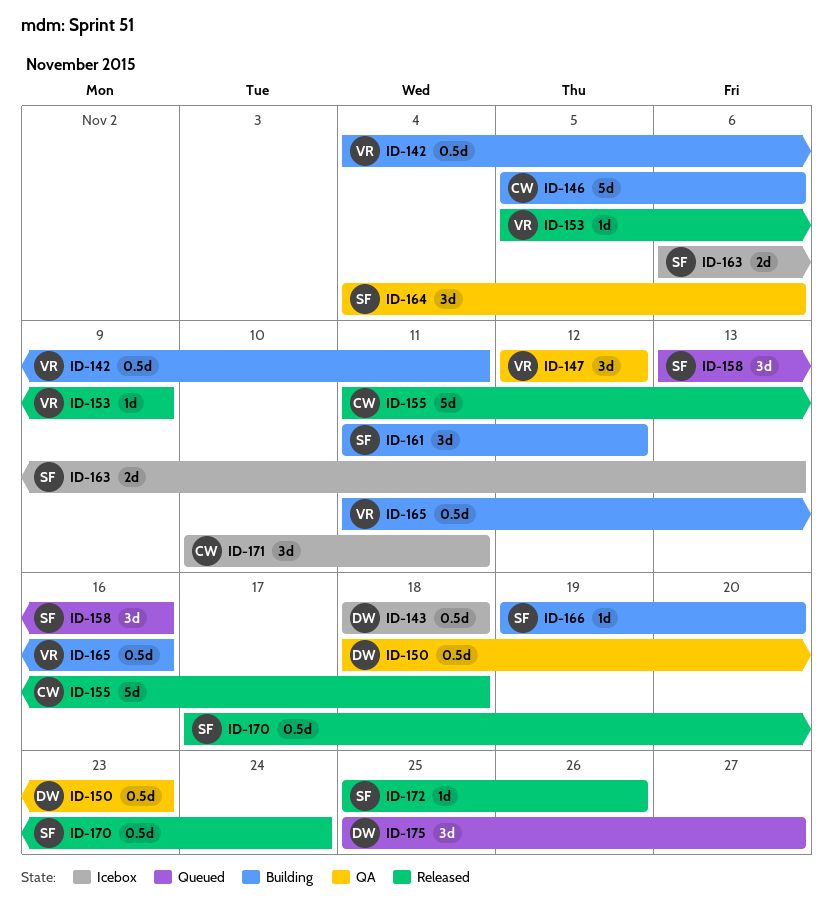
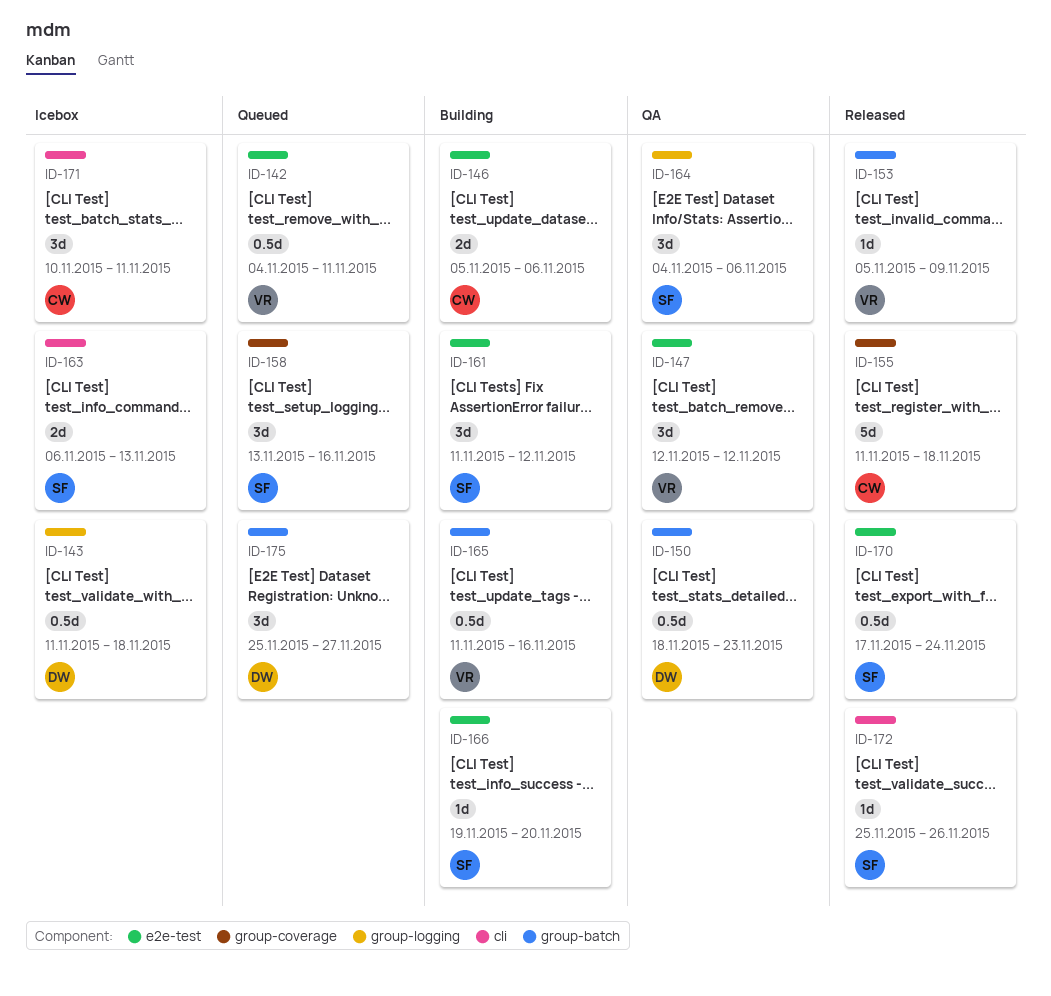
ID-142, status: Building -> Queued
ID-143, start: Nov 18 -> Nov 11
ID-146, estimate: 5d -> 2d

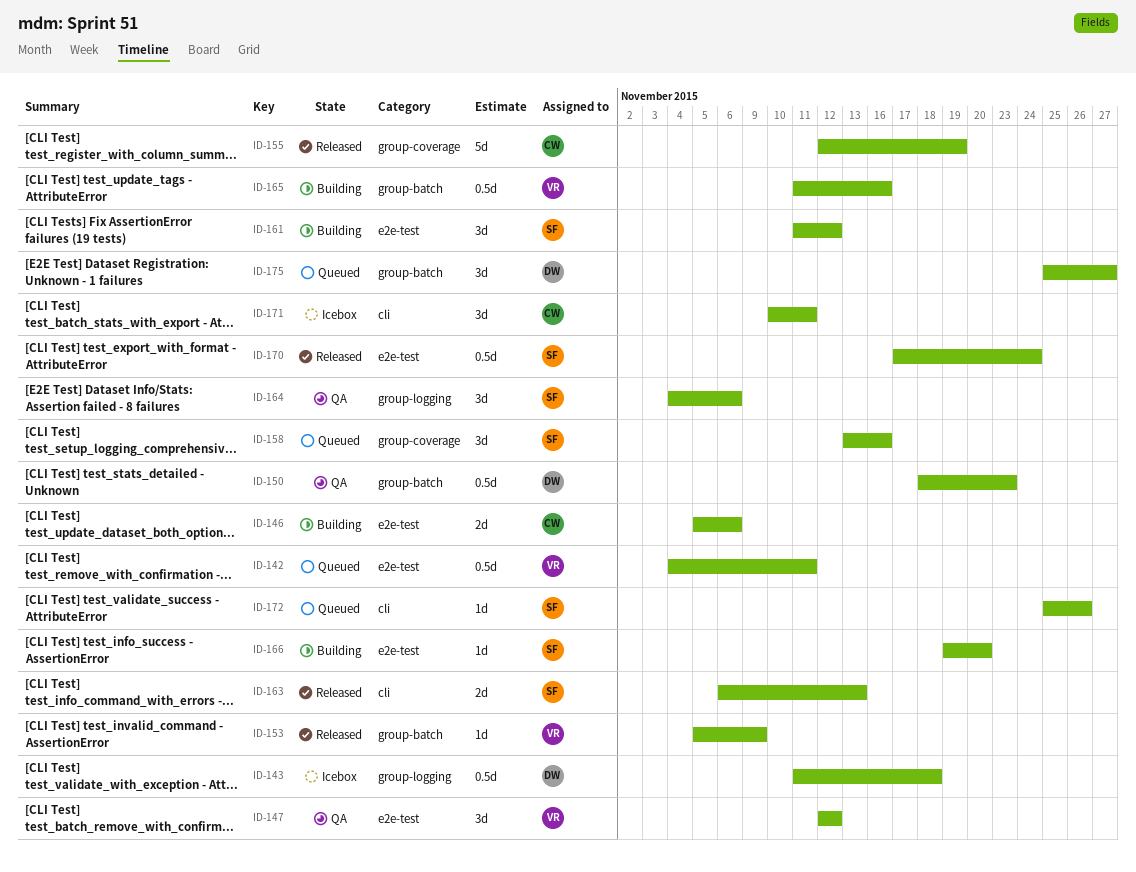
ID-155, start: Nov 11 -> Nov 12
ID-155, due: Nov 18 -> Nov 19
ID-163, status: Icebox -> Released
ID-172, status: Released -> Queued

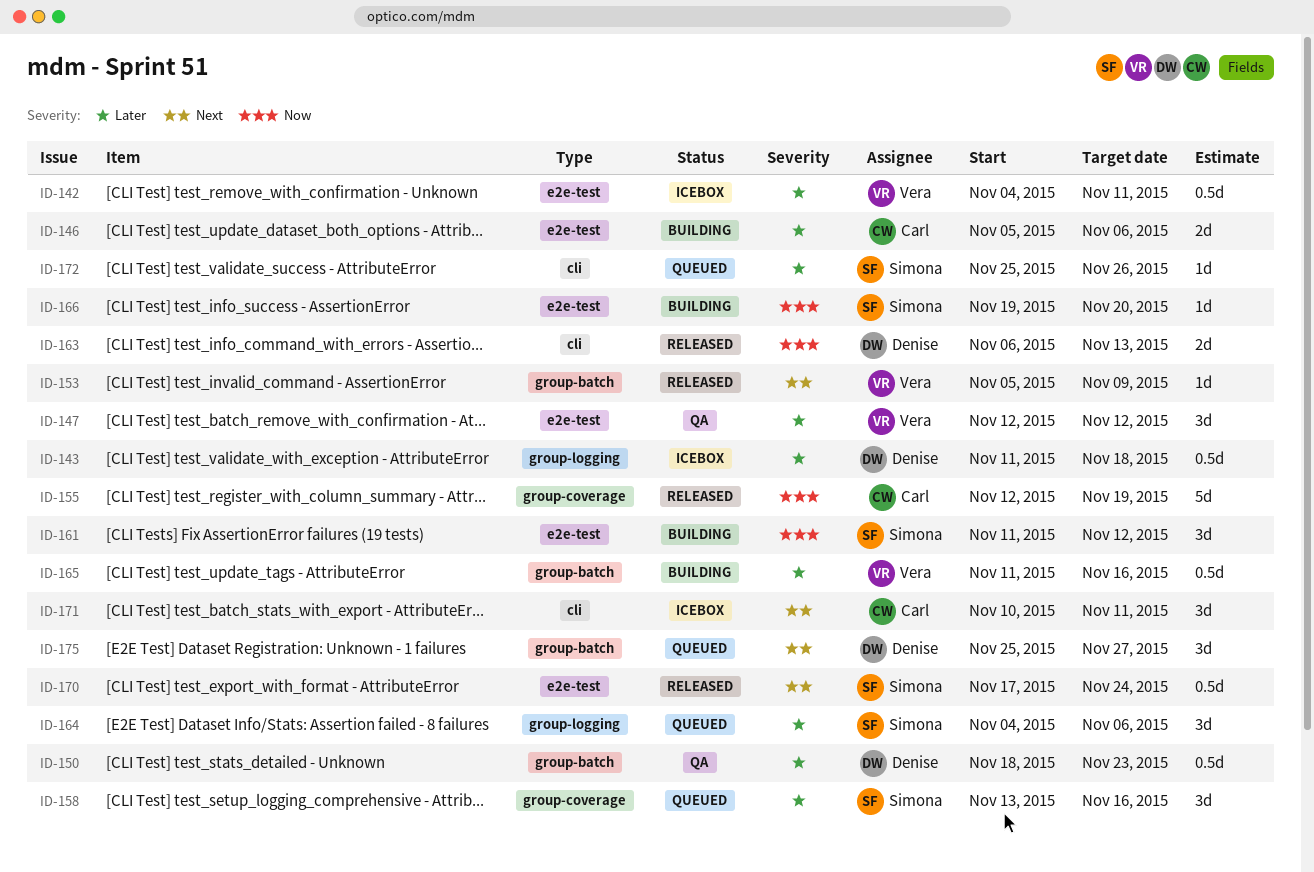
ID-142, status: Queued -> Icebox
ID-163, owner: Simona -> Denise
ID-164, status: QA -> Queued

